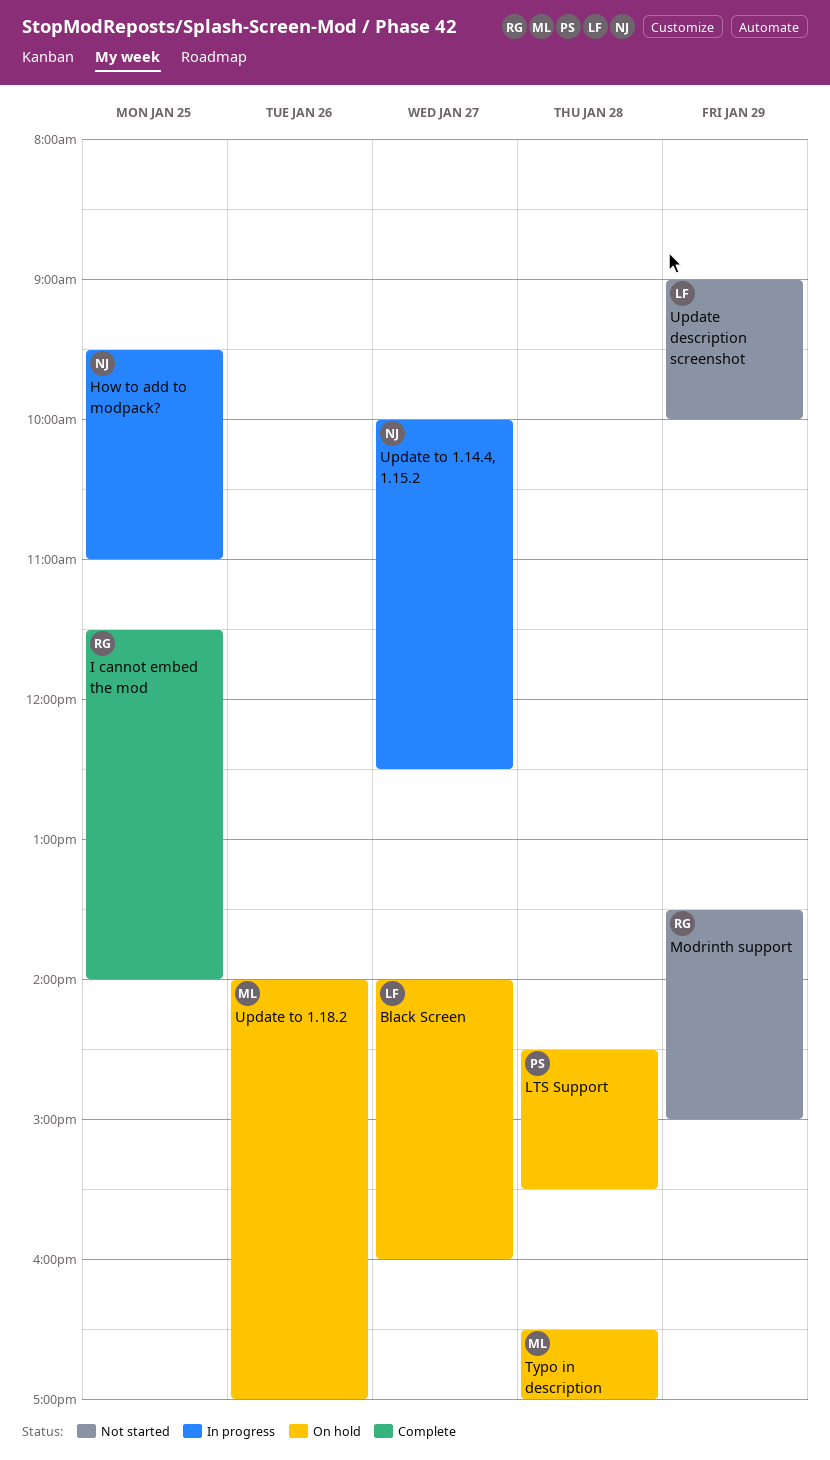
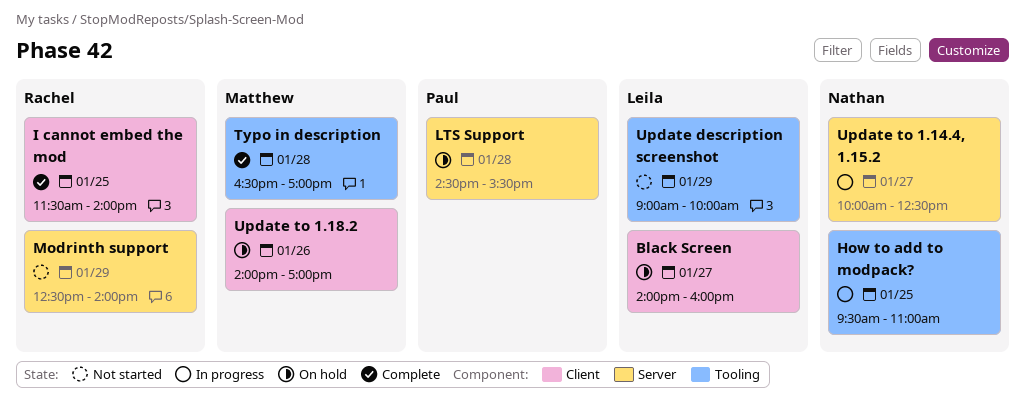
Modrinth support, begins: 13:30 -> 12:30
Modrinth support, ends: 15:00 -> 14:00
Typo in description, status: On hold -> Complete

